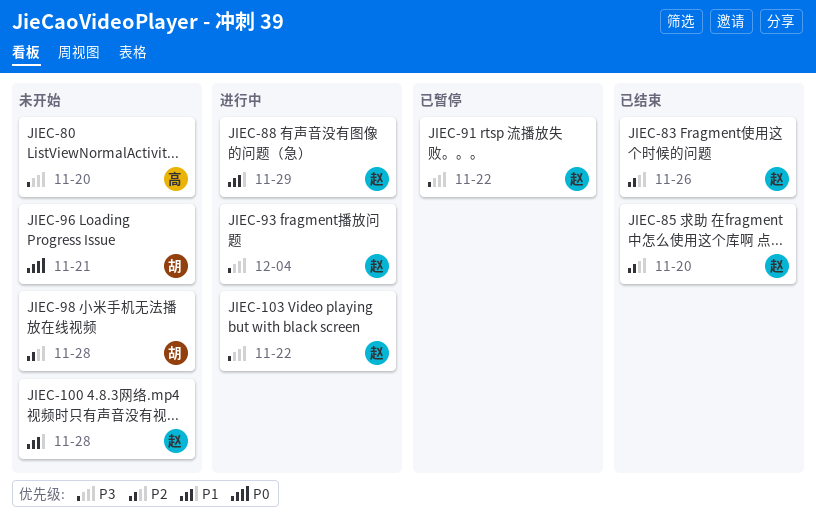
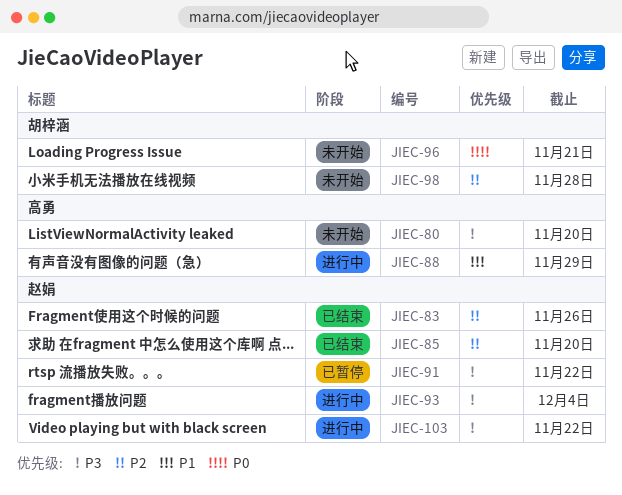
JIEC-88, owner: 赵娟 -> 高勇
JIEC-100: present -> none

